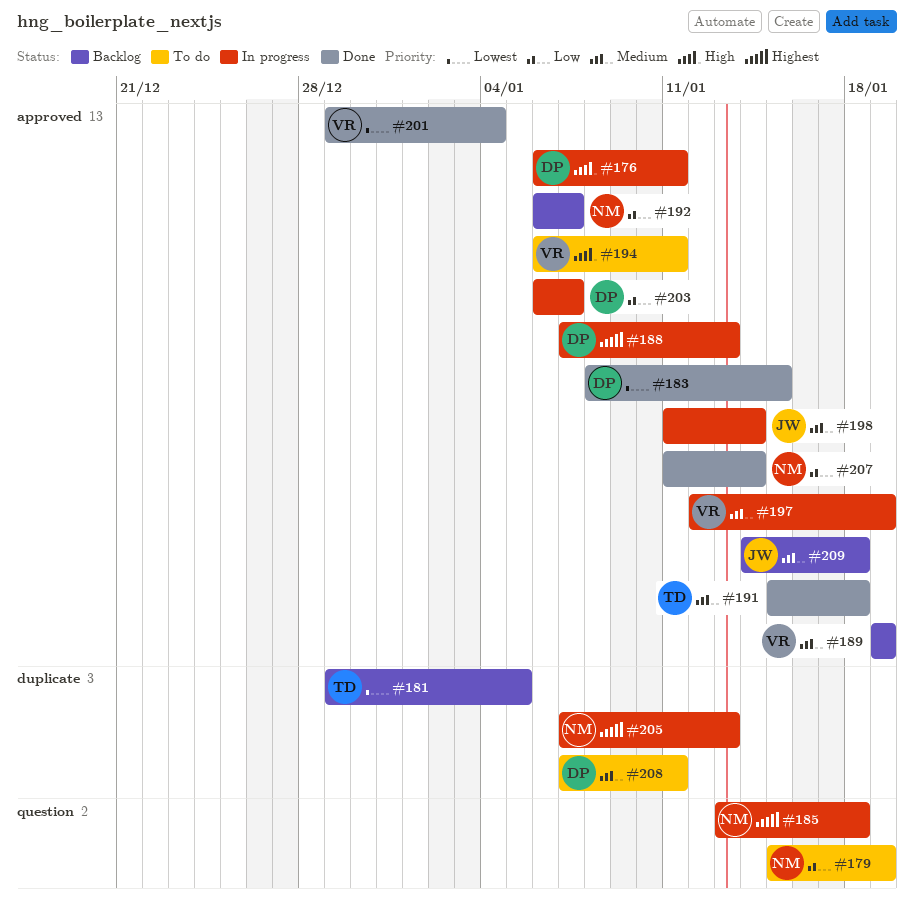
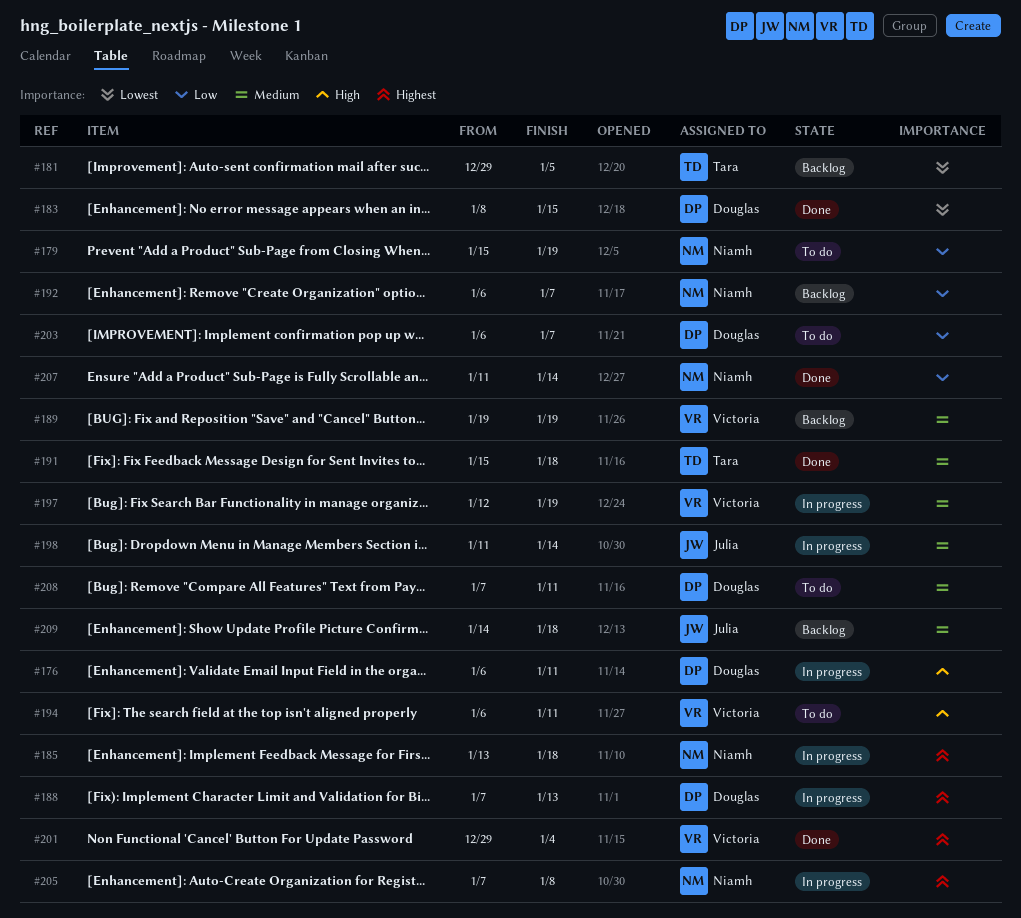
#201, priority: Lowest -> Highest
#203, status: In progress -> To do
#205, due: Jan 13 -> Jan 8

